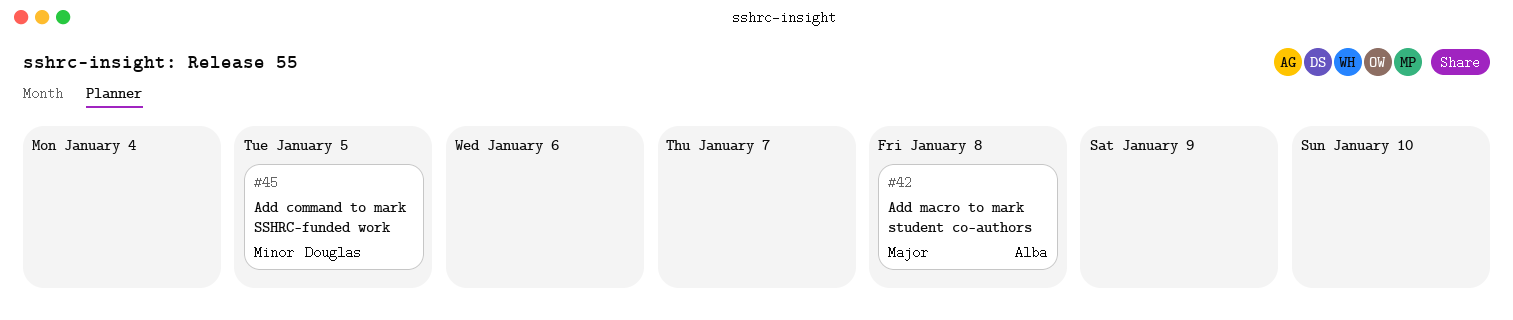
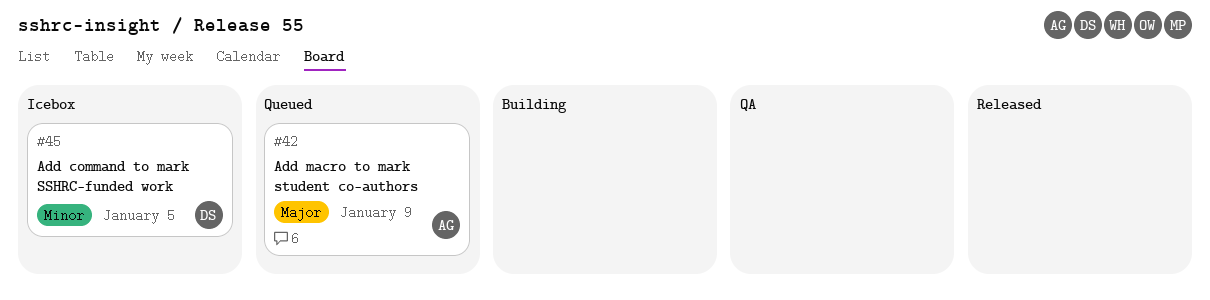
#42, due: Jan 8 -> Jan 9

